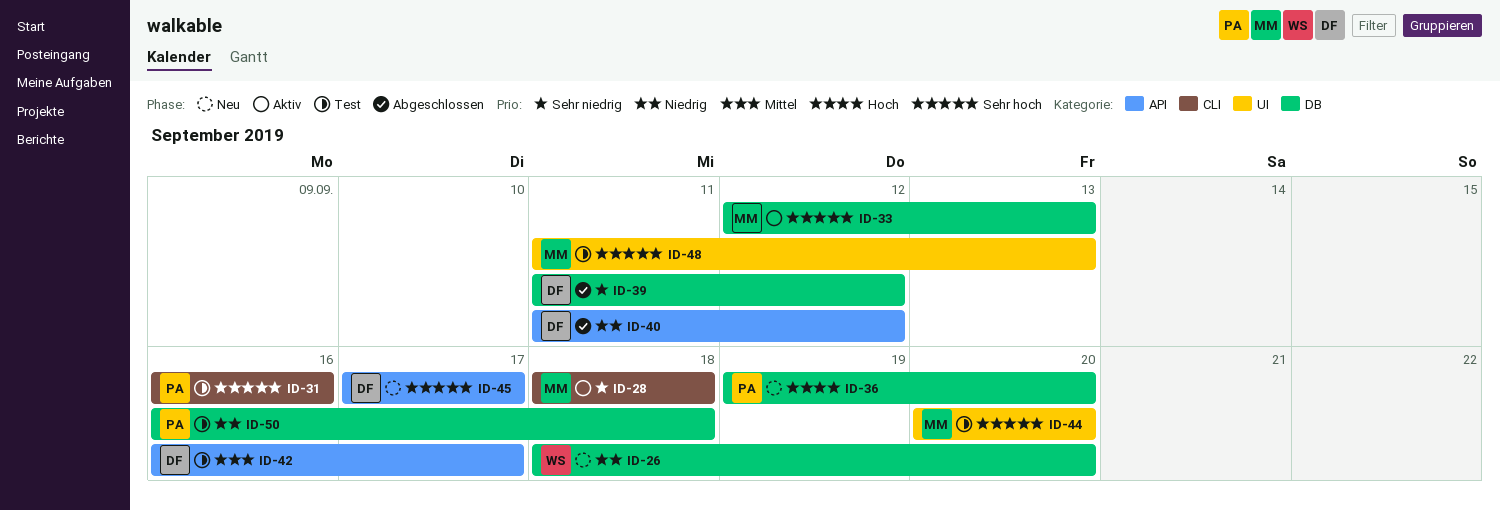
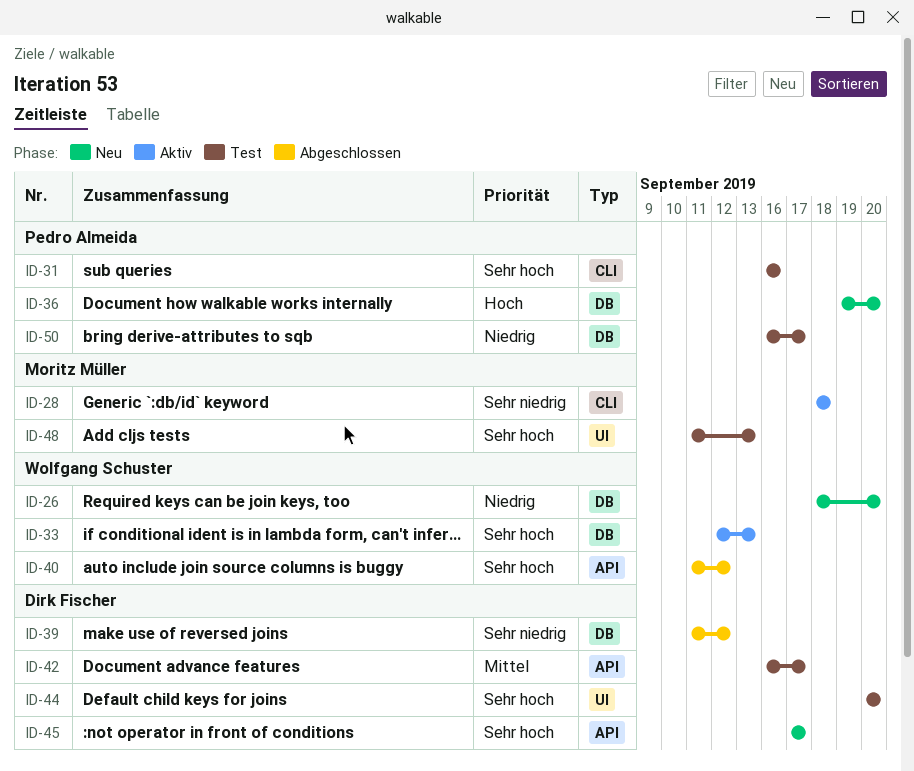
ID-33, owner: Moritz Müller -> Wolfgang Schuster
ID-40, owner: Dirk Fischer -> Wolfgang Schuster
ID-40, priority: Niedrig -> Sehr hoch
ID-44, owner: Moritz Müller -> Dirk Fischer
ID-50, due: Sep 18 -> Sep 17

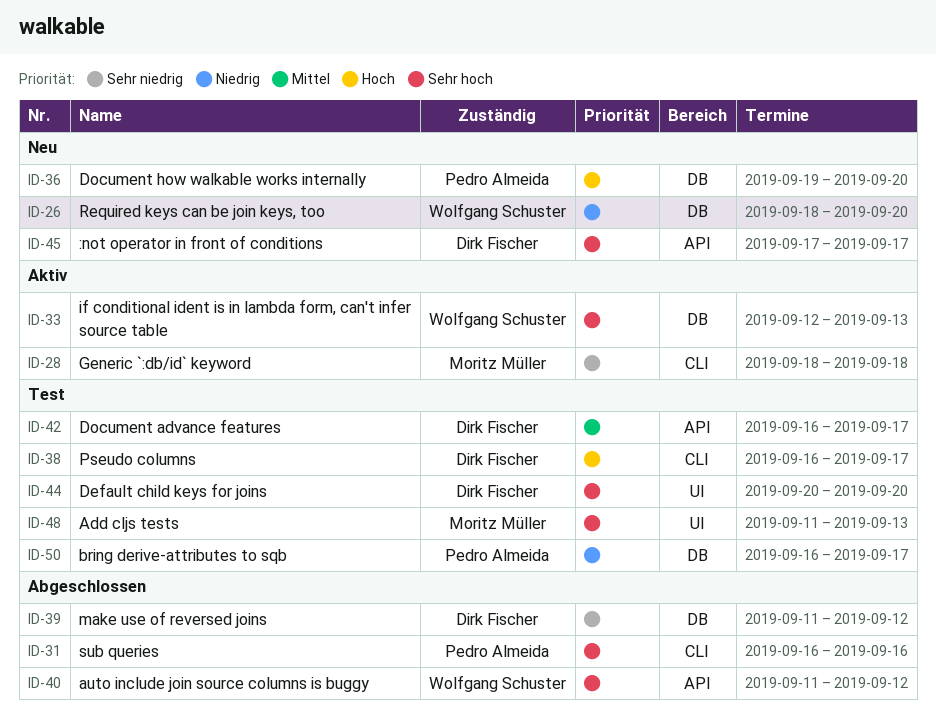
ID-31, status: Test -> Abgeschlossen
ID-38: none -> present

